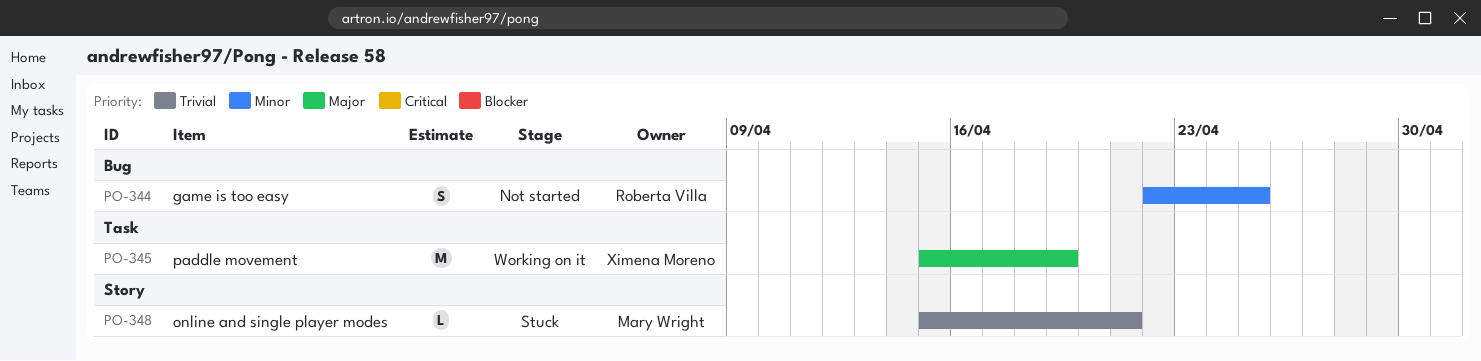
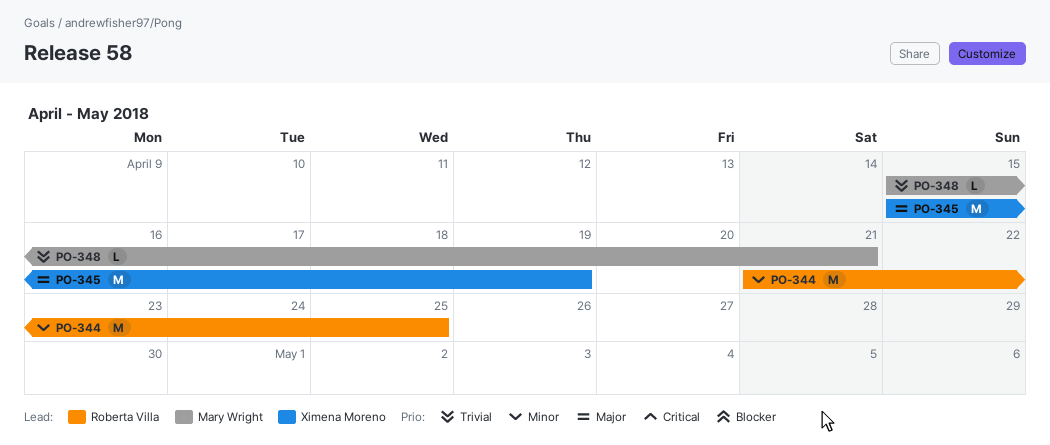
PO-344, estimate: S -> M
PO-344, start: Apr 22 -> Apr 21

